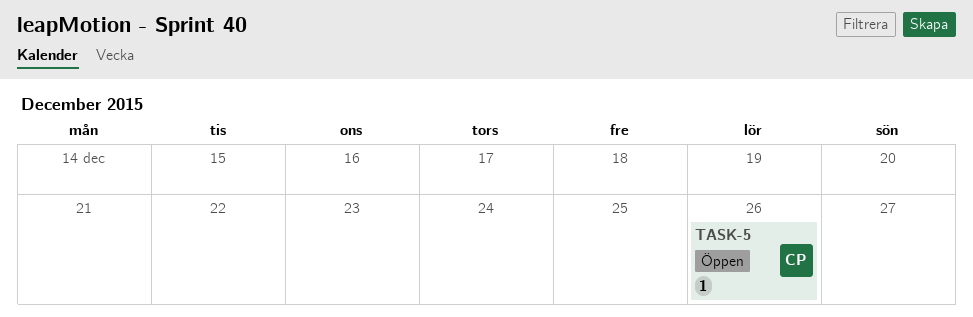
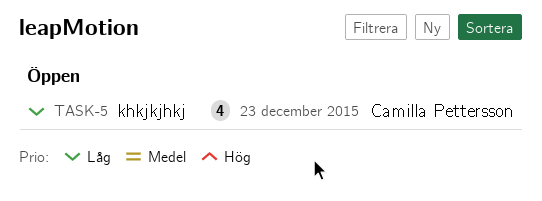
TASK-5, estimate: 1 -> 4
TASK-5, due: Dec 26 -> Dec 23

